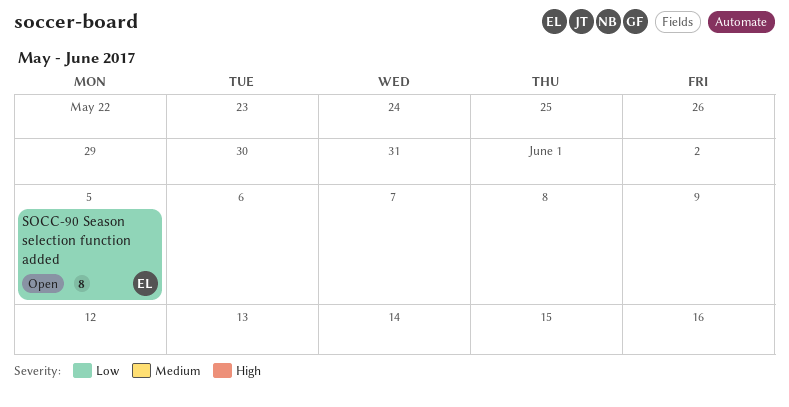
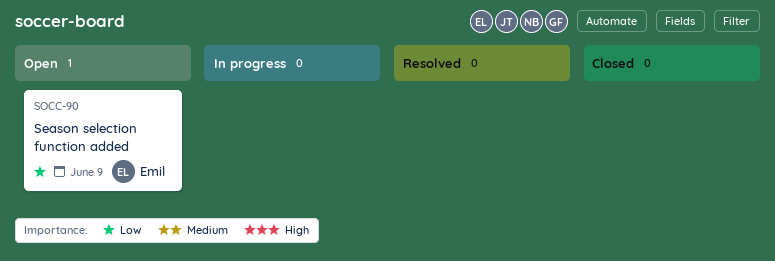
SOCC-90, due: Jun 5 -> Jun 9

